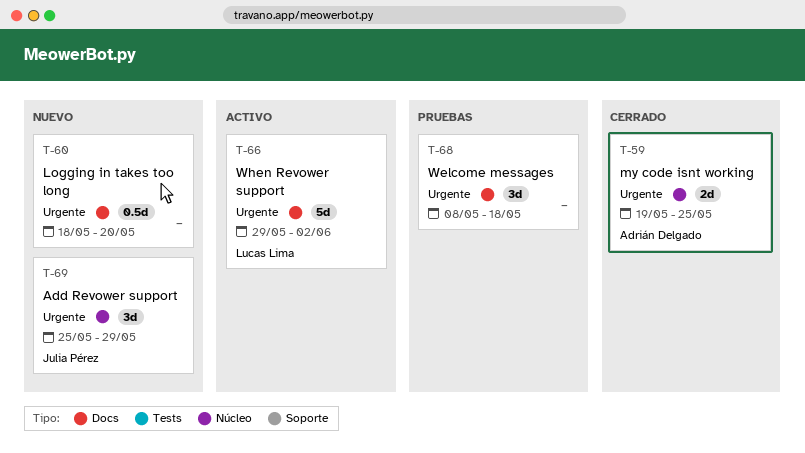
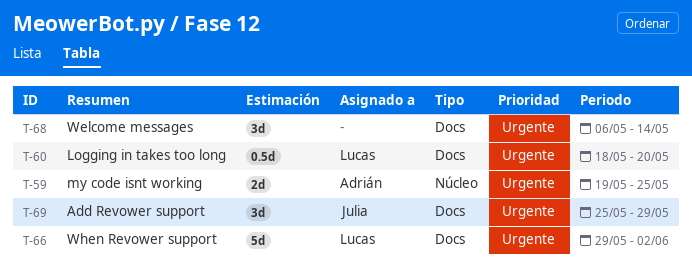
T-60, owner: none -> Lucas Lima
T-68, start: May 8 -> May 6
T-68, due: May 18 -> May 14
T-69, label: Núcleo -> Docs

